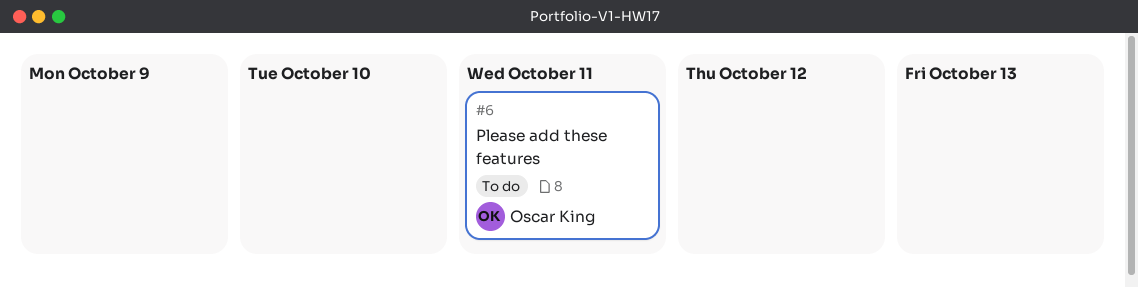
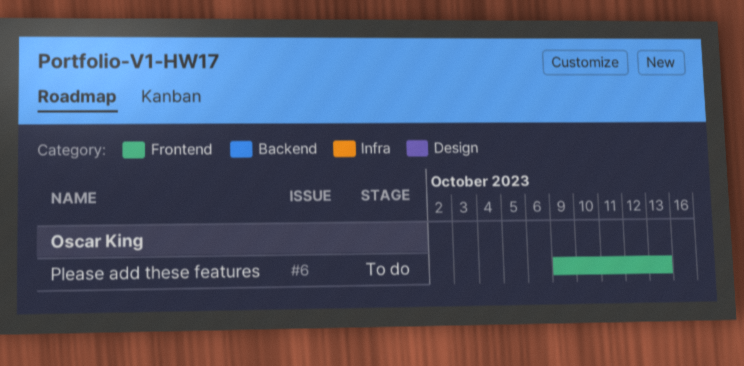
#6, due: Oct 11 -> Oct 13

